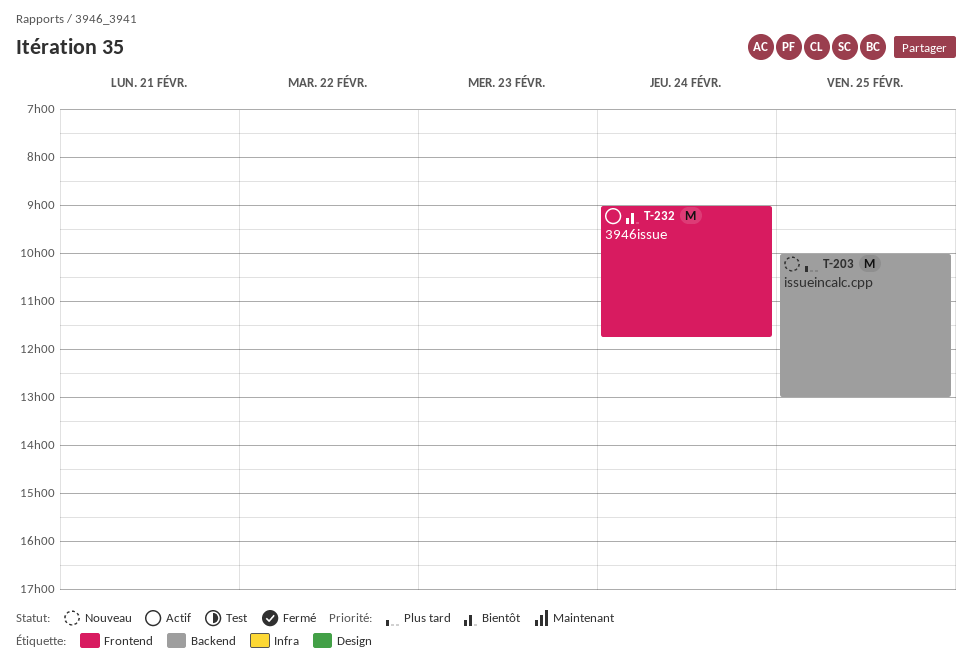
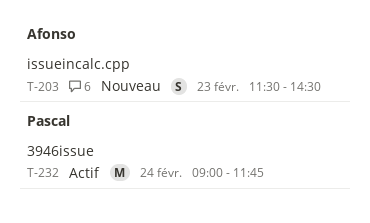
T-203, estimate: M -> S
T-203, day: Feb 25 -> Feb 23
T-203, begins: 10:00 -> 11:30
T-203, ends: 13:00 -> 14:30

